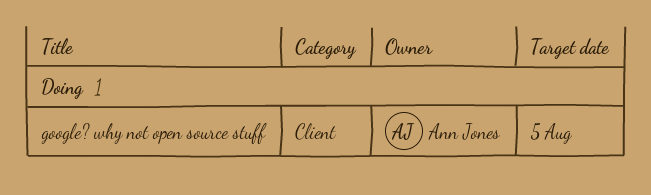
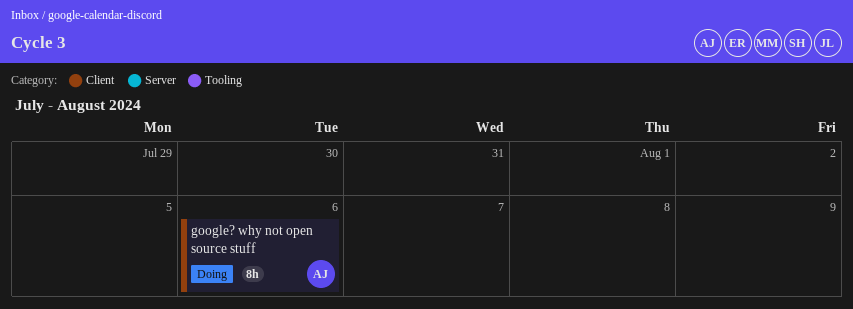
google? why not open source stuff, due: Aug 5 -> Aug 6

